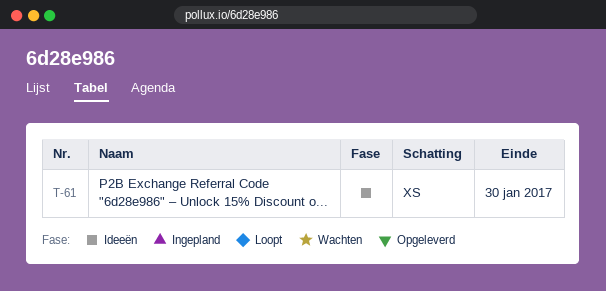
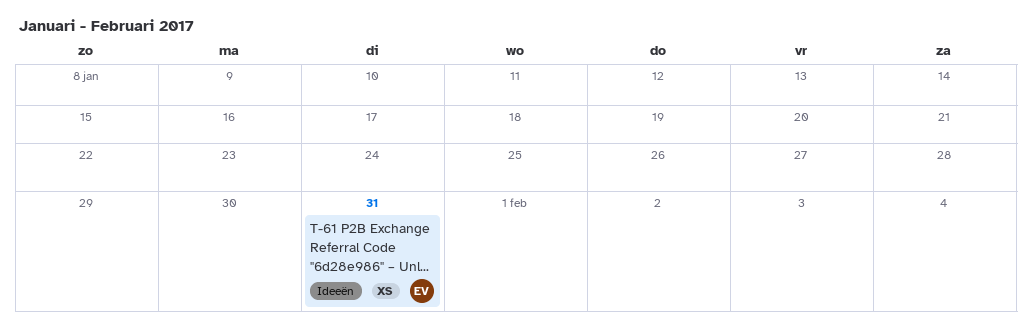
T-61, due: Jan 30 -> Jan 31

